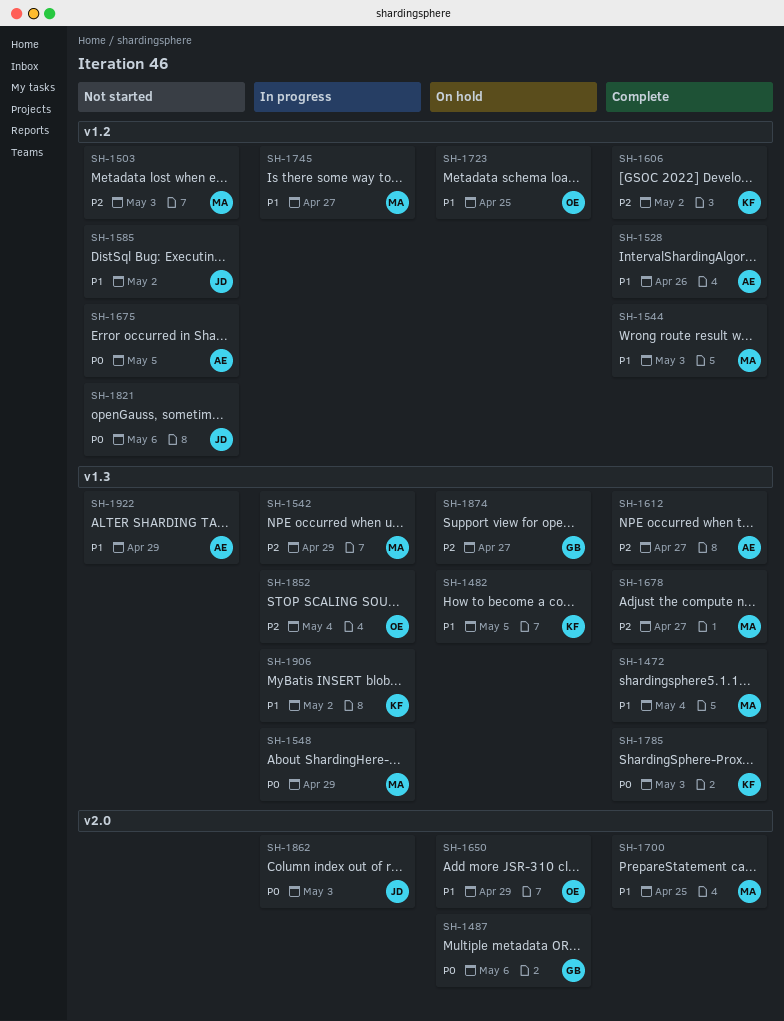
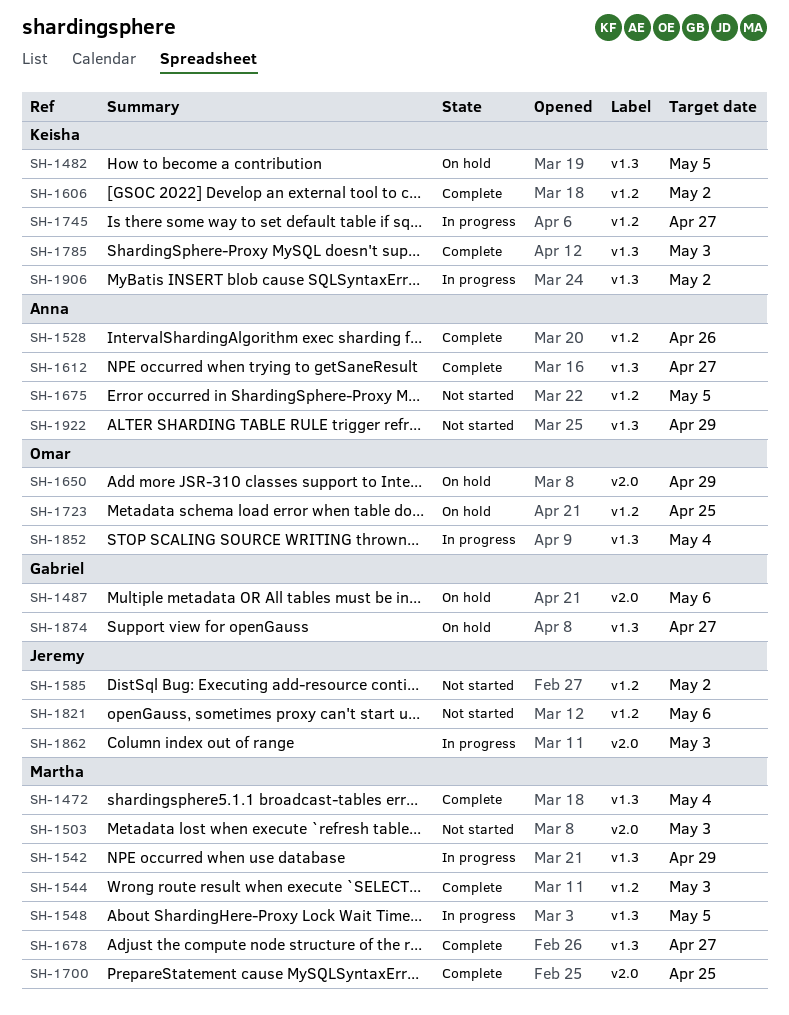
SH-1503, label: v1.2 -> v2.0
SH-1548, due: Apr 29 -> May 5
SH-1745, owner: Martha -> Keisha

